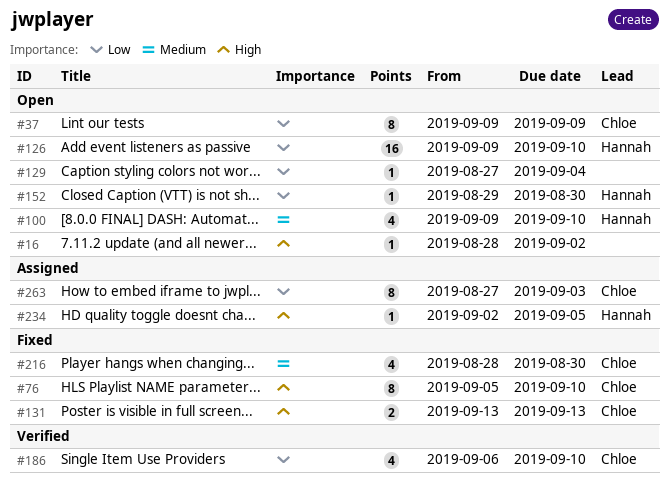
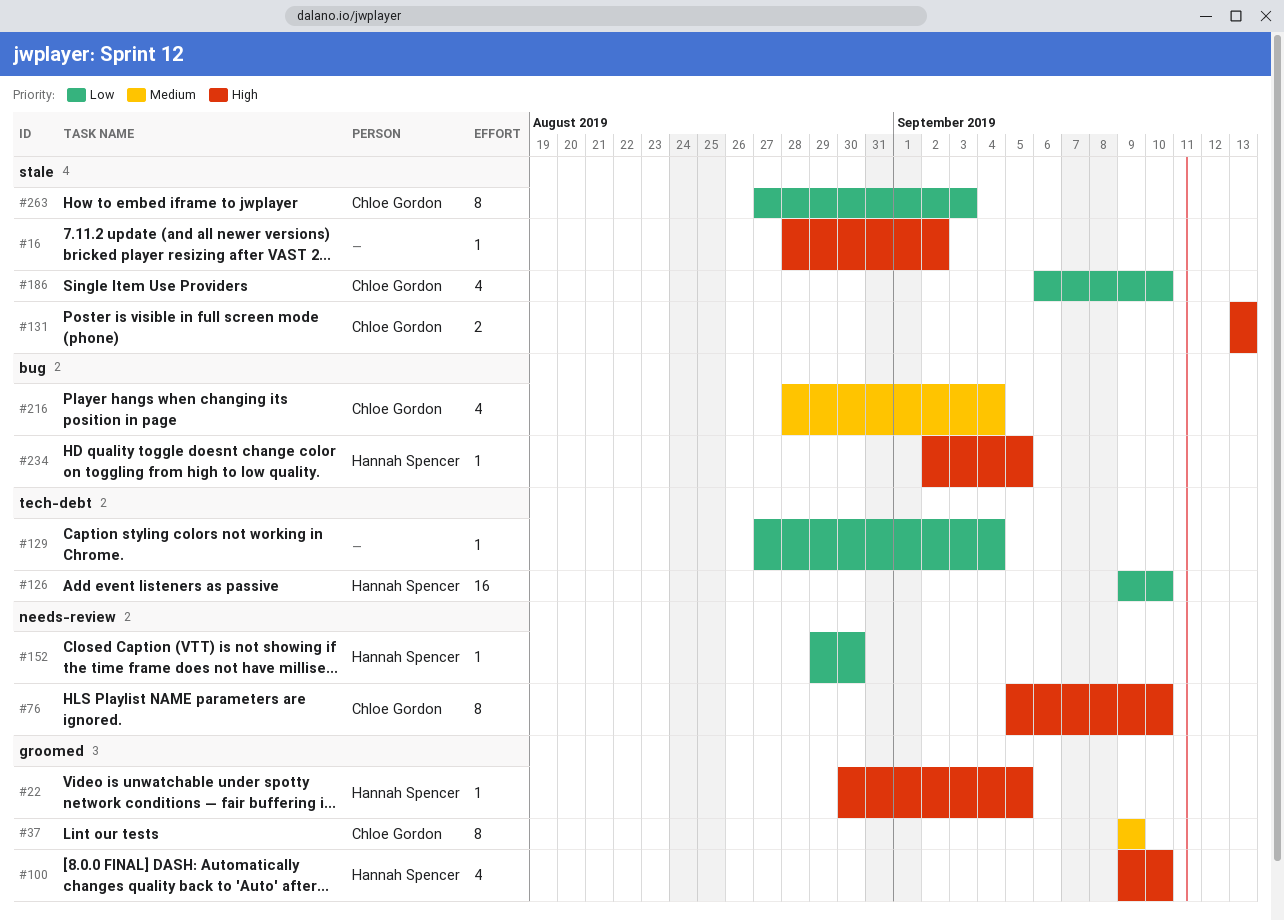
#22: none -> present
#37, priority: Low -> Medium
#100, priority: Medium -> High
#216, due: Aug 30 -> Sep 4

